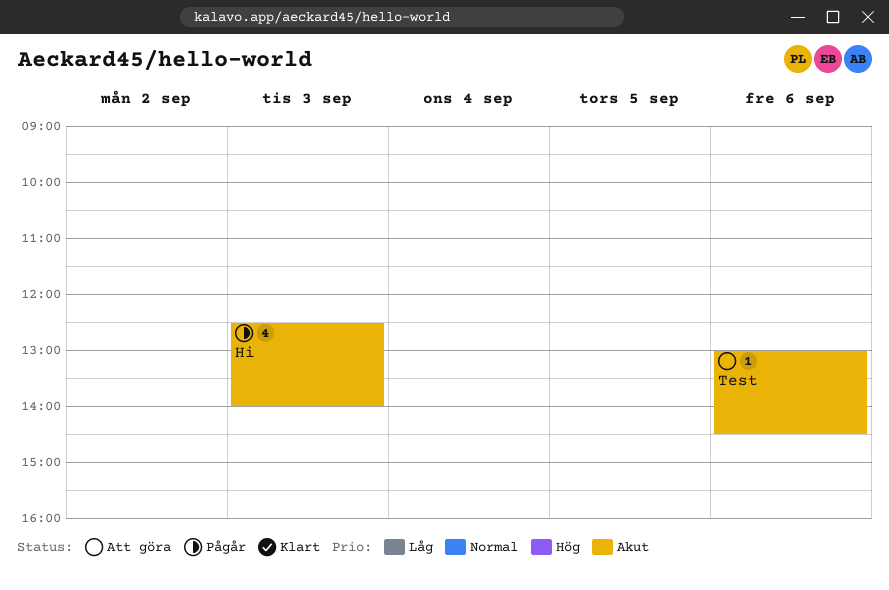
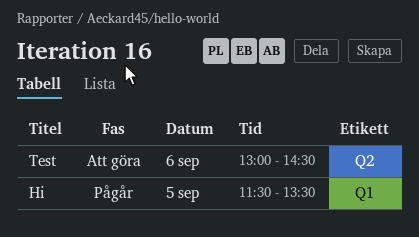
Hi, day: Sep 3 -> Sep 5
Hi, begins: 12:30 -> 11:30
Hi, ends: 14:00 -> 13:30

